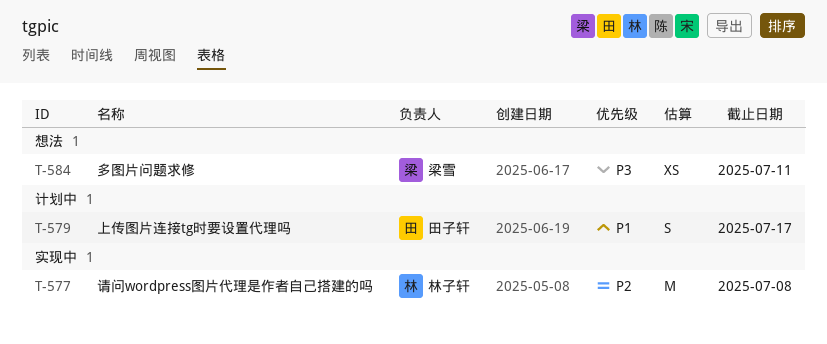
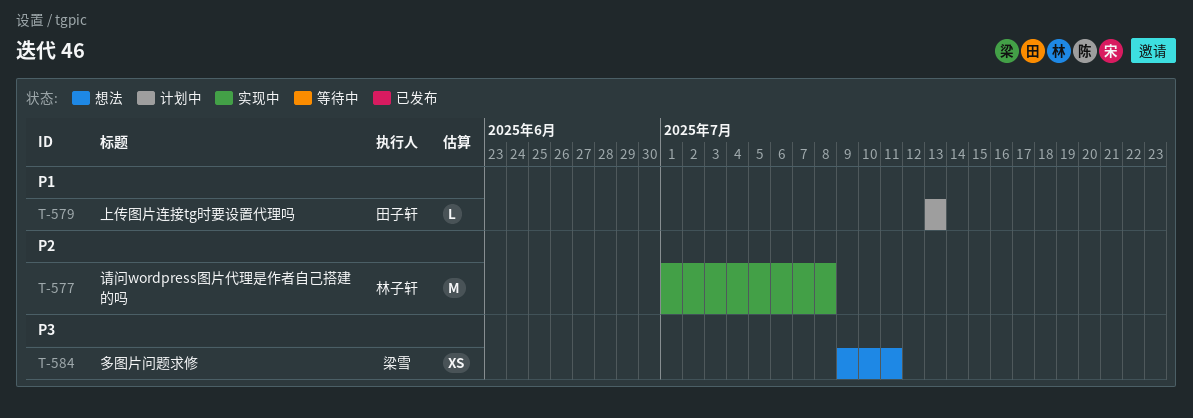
T-579, estimate: S -> L
T-579, due: Jul 17 -> Jul 13

